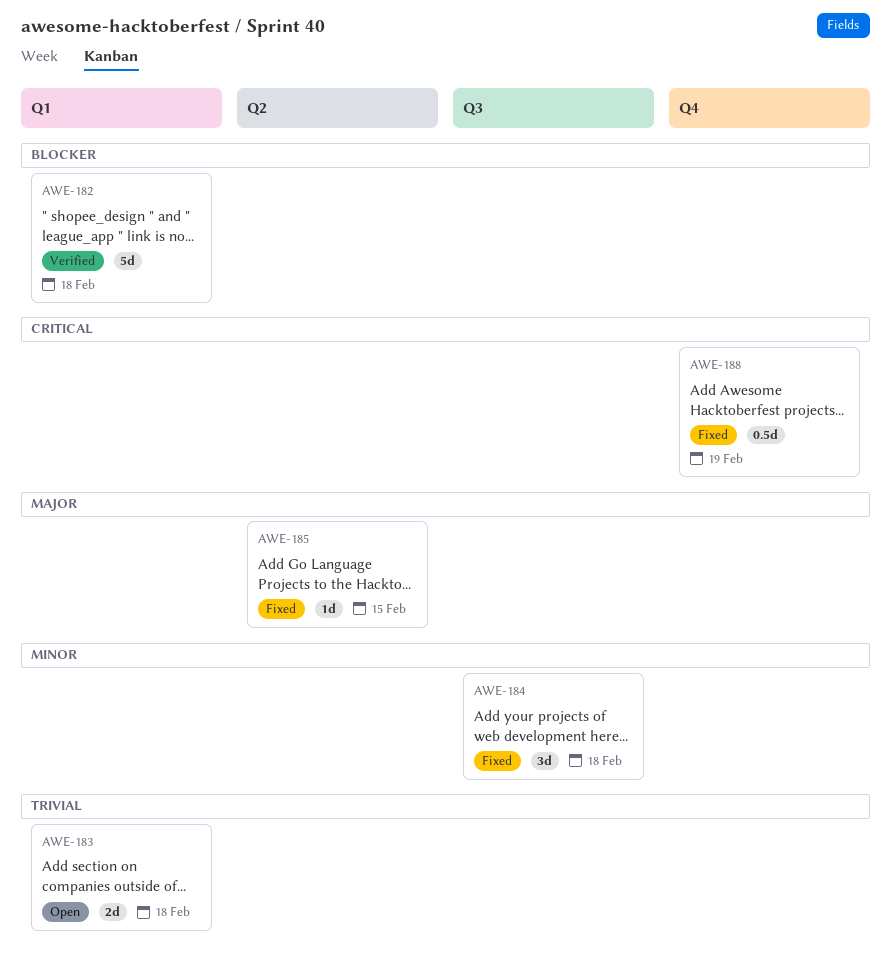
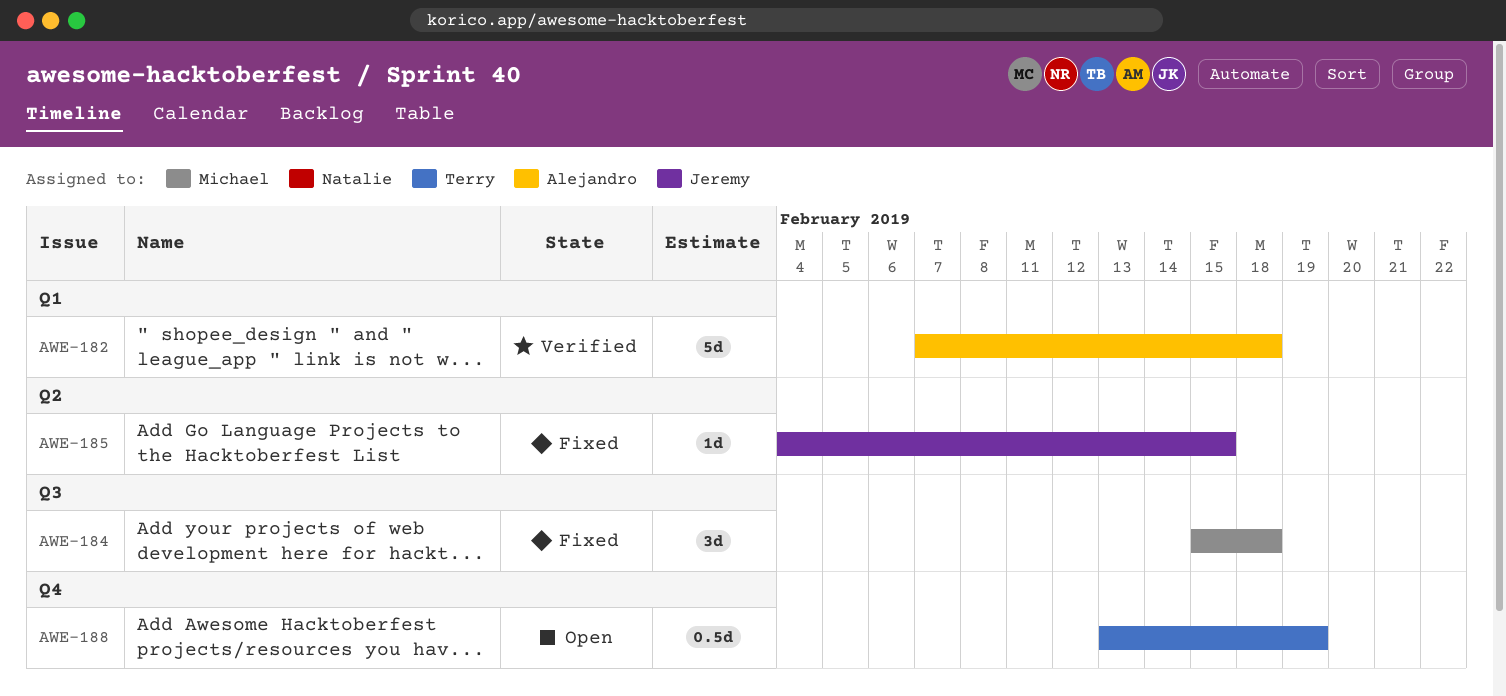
AWE-183: present -> none
AWE-188, status: Fixed -> Open

